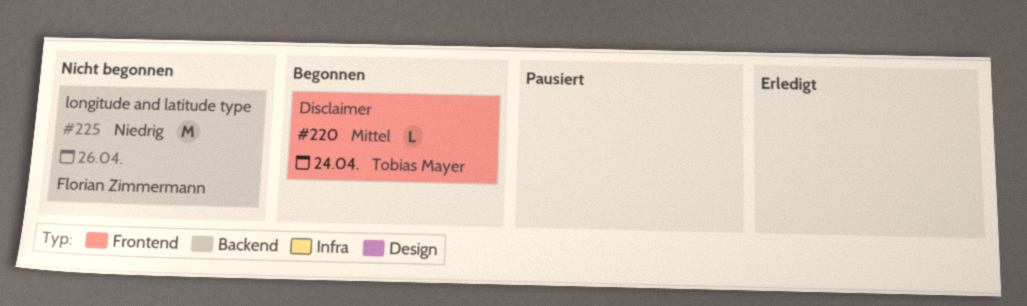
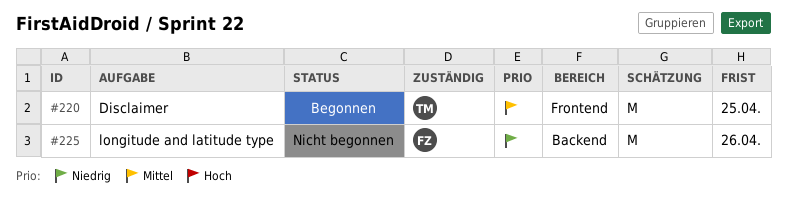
#220, estimate: L -> M
#220, due: Apr 24 -> Apr 25

